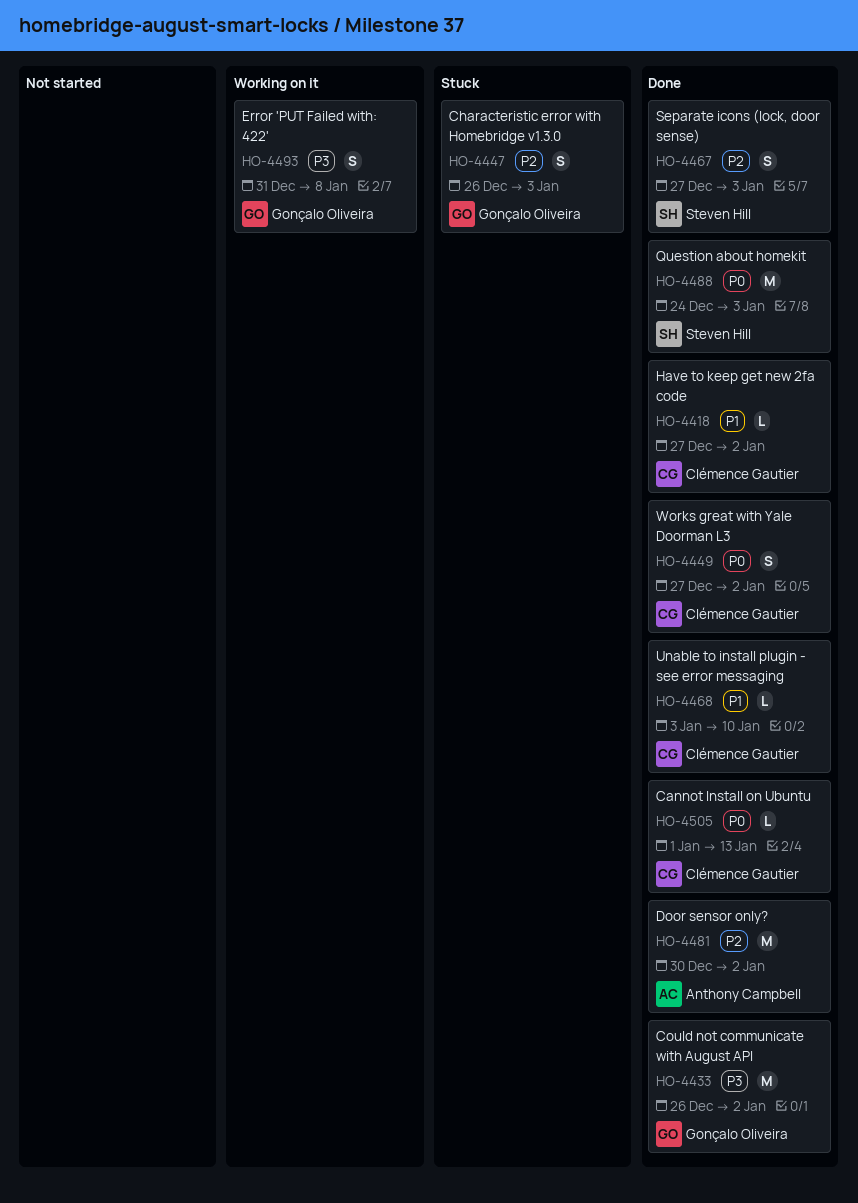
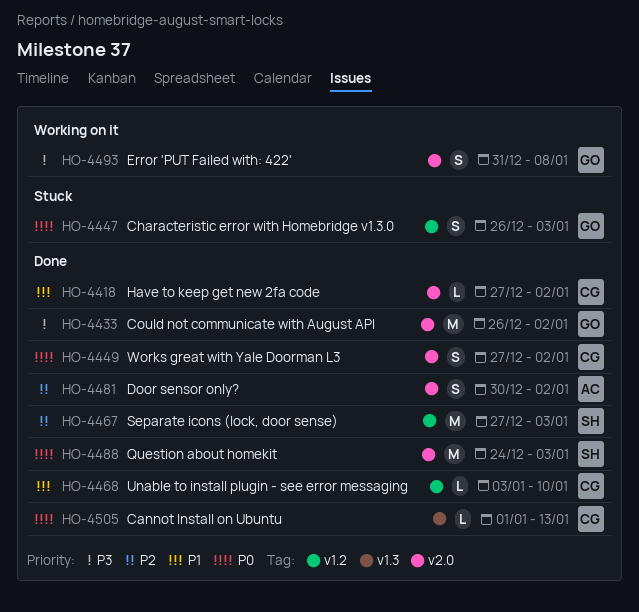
HO-4447, priority: P2 -> P0
HO-4467, estimate: S -> M
HO-4481, estimate: M -> S

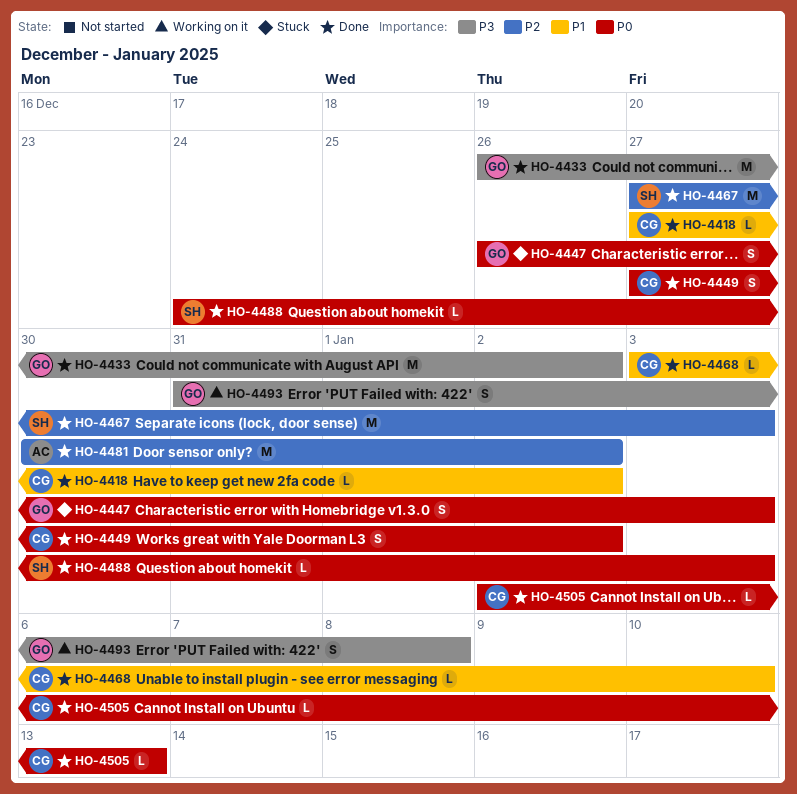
HO-4481, estimate: S -> M
HO-4488, estimate: M -> L
HO-4505, start: Jan 1 -> Jan 2

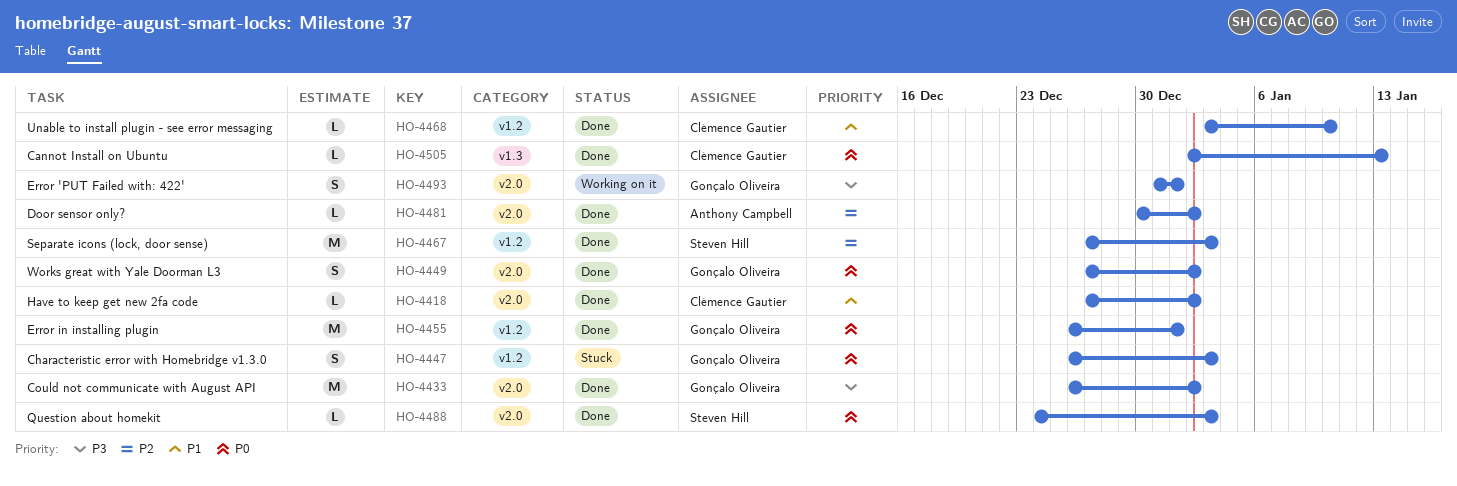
HO-4449, owner: Clémence Gautier -> Gonçalo Oliveira
HO-4455: none -> present
HO-4481, estimate: M -> L
HO-4493, due: Jan 8 -> Jan 1

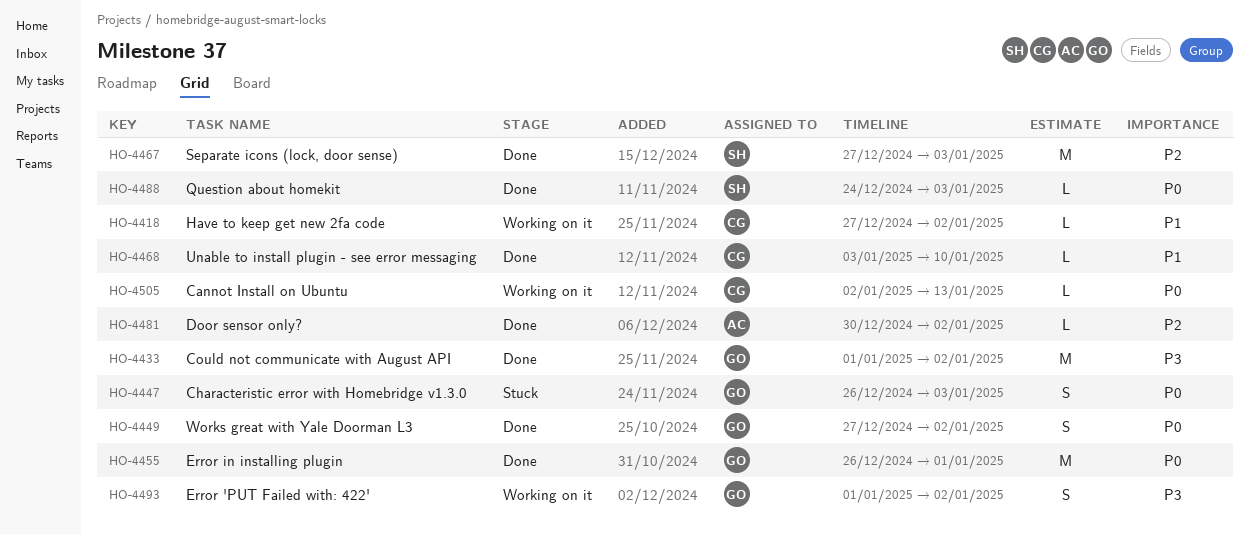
HO-4418, status: Done -> Working on it
HO-4433, start: Dec 26 -> Jan 1
HO-4493, start: Dec 31 -> Jan 1
HO-4493, due: Jan 1 -> Jan 2
HO-4505, status: Done -> Working on it

